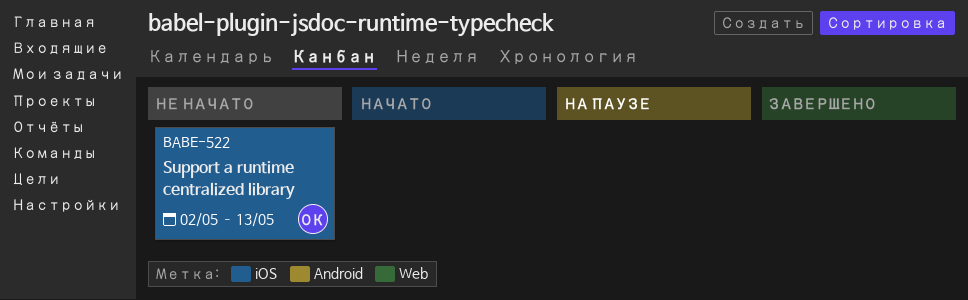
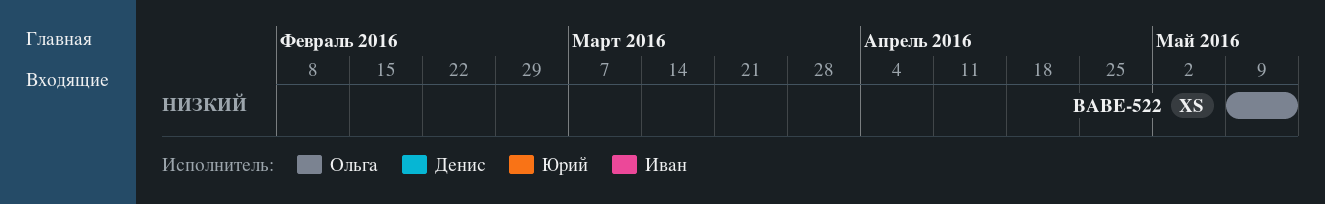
BABE-522, start: May 2 -> May 9

